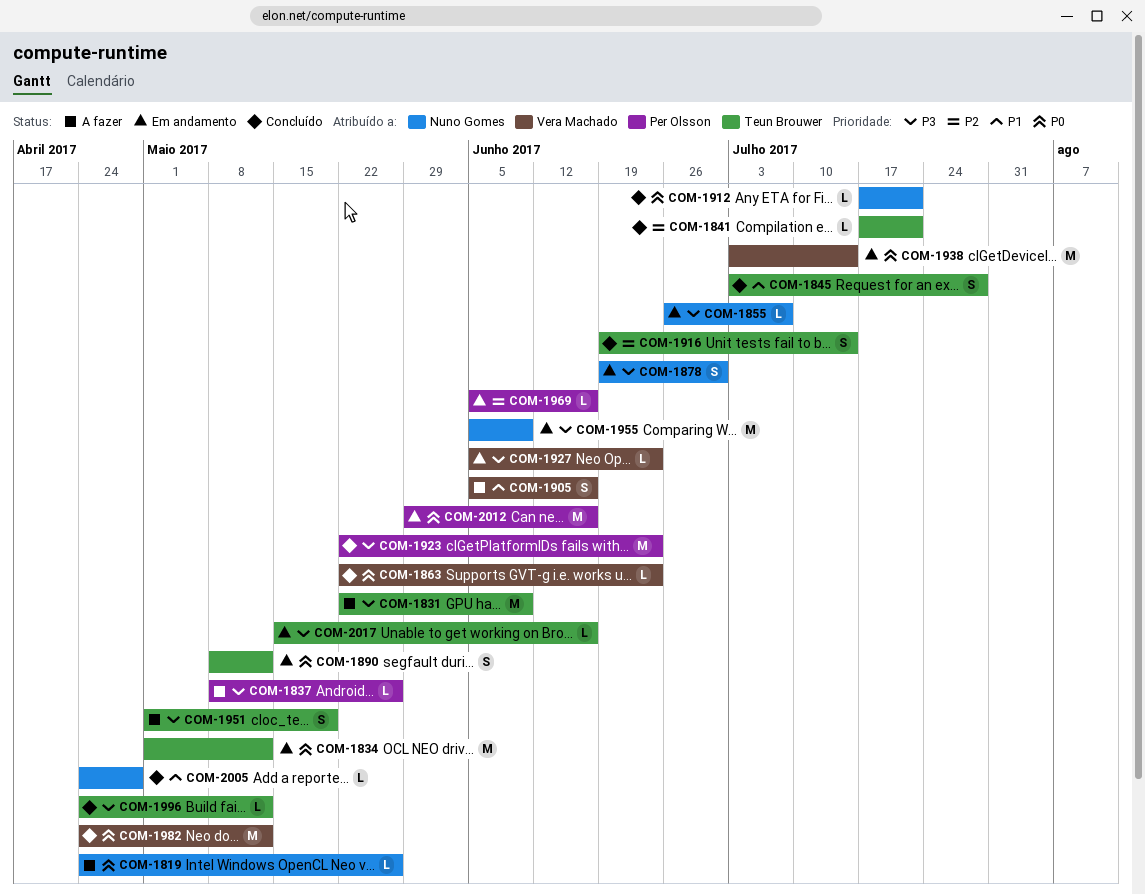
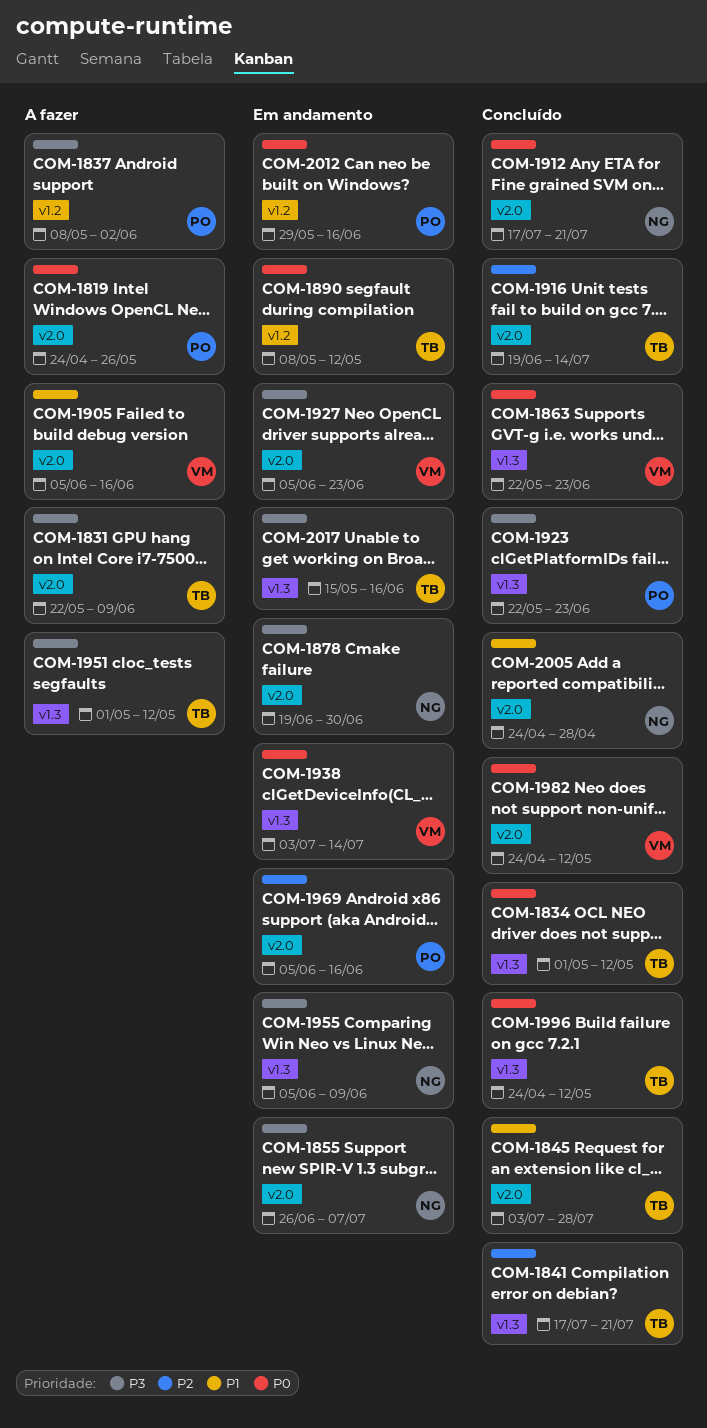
COM-1819, owner: Nuno Gomes -> Per Olsson
COM-1834, status: Em andamento -> Concluído
COM-1837, due: May 26 -> Jun 2
COM-1951, due: May 19 -> May 12
COM-1996, priority: P3 -> P0

